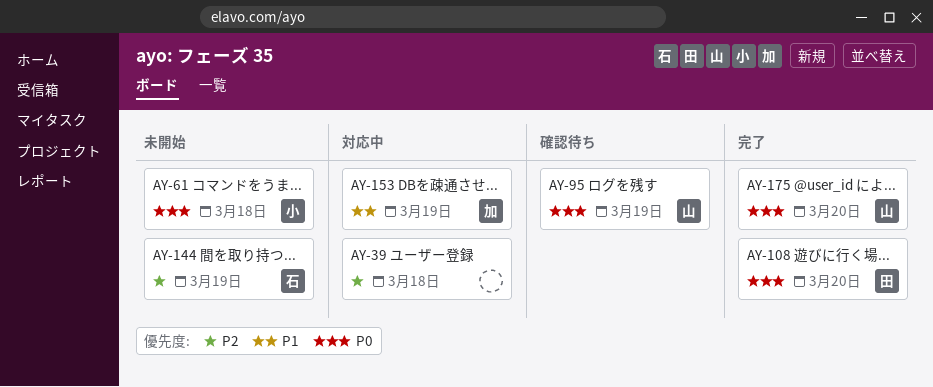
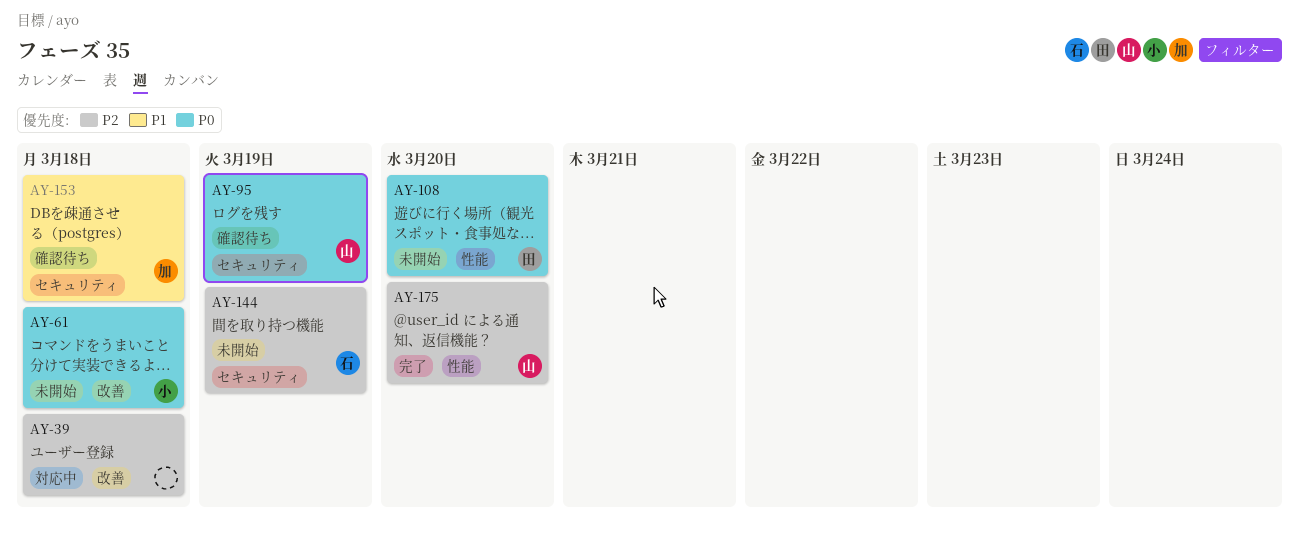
AY-108, status: 完了 -> 未開始
AY-153, status: 対応中 -> 確認待ち
AY-153, due: Mar 19 -> Mar 18
AY-175, priority: P0 -> P2

